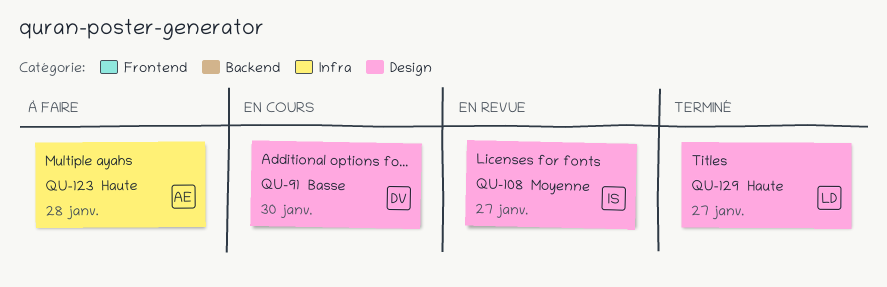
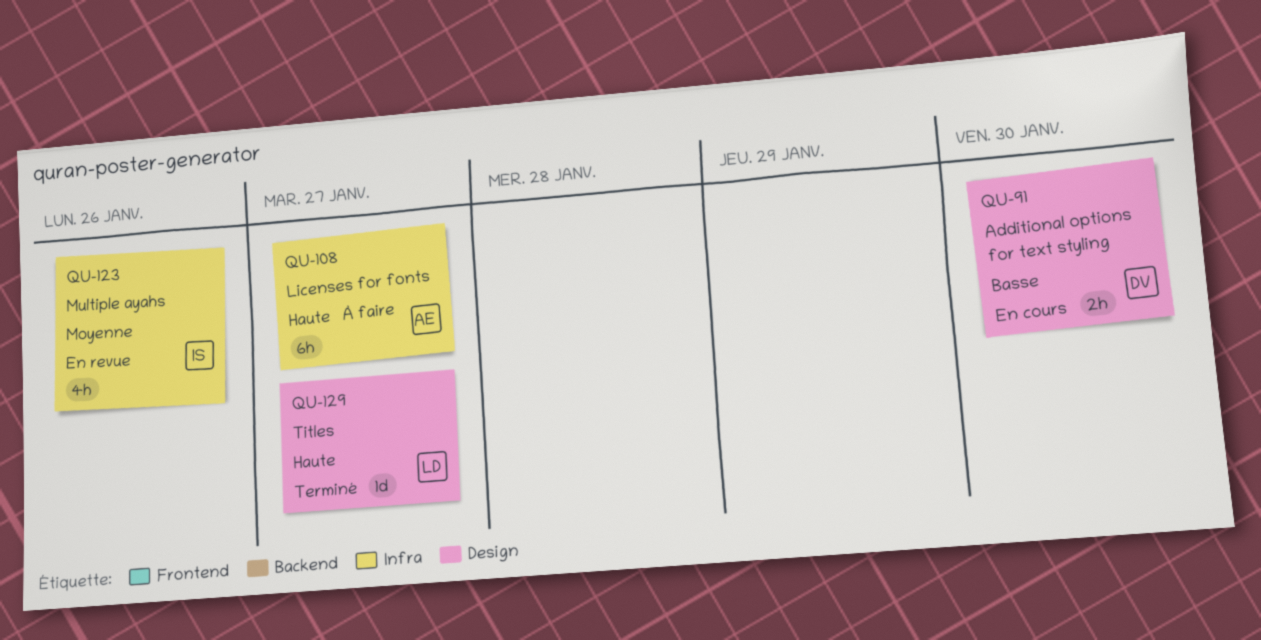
QU-108, status: En revue -> À faire
QU-108, owner: IS -> AE
QU-108, priority: Moyenne -> Haute
QU-108, label: Design -> Infra
QU-123, status: À faire -> En revue
QU-123, owner: AE -> IS
QU-123, priority: Haute -> Moyenne
QU-123, due: Jan 28 -> Jan 26

